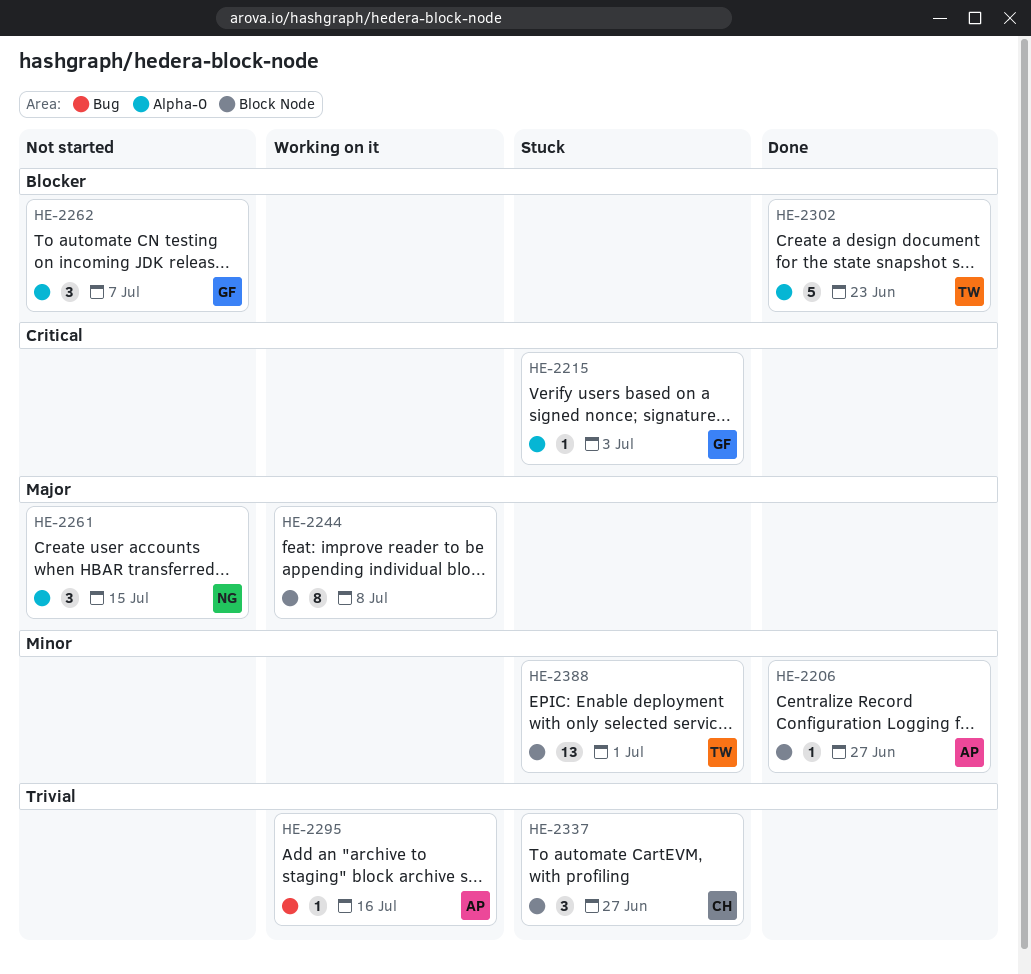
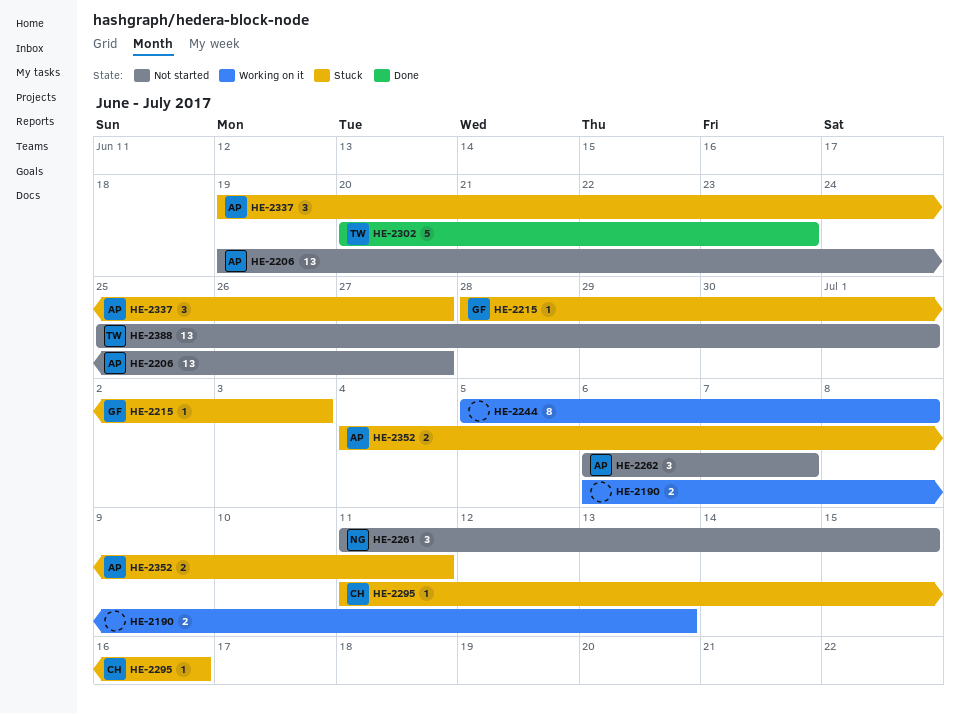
HE-2190: none -> present
HE-2206, status: Done -> Not started
HE-2206, estimate: 1 -> 13
HE-2262, owner: GF -> AP
HE-2295, status: Working on it -> Stuck
HE-2295, owner: AP -> CH
HE-2337, owner: CH -> AP
HE-2352: none -> present
HE-2388, status: Stuck -> Not started

